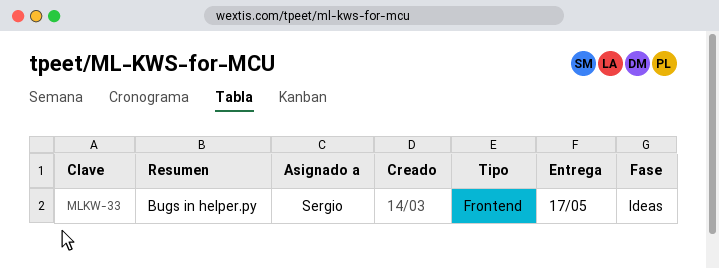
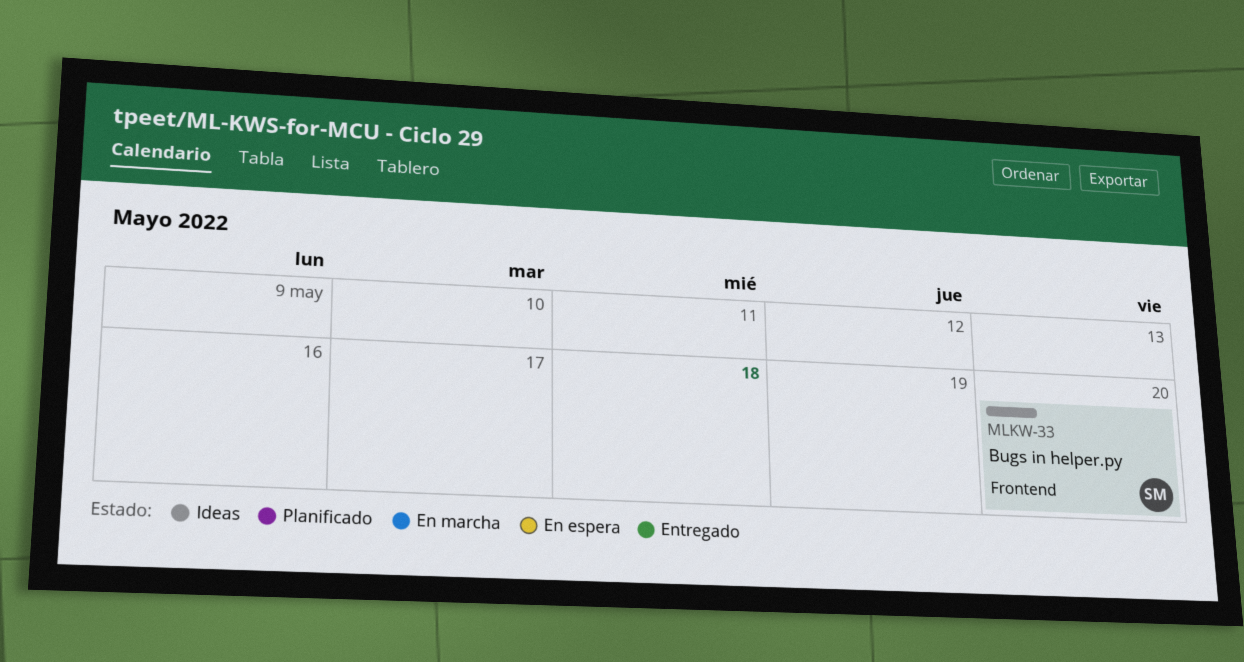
MLKW-33, due: May 17 -> May 20

